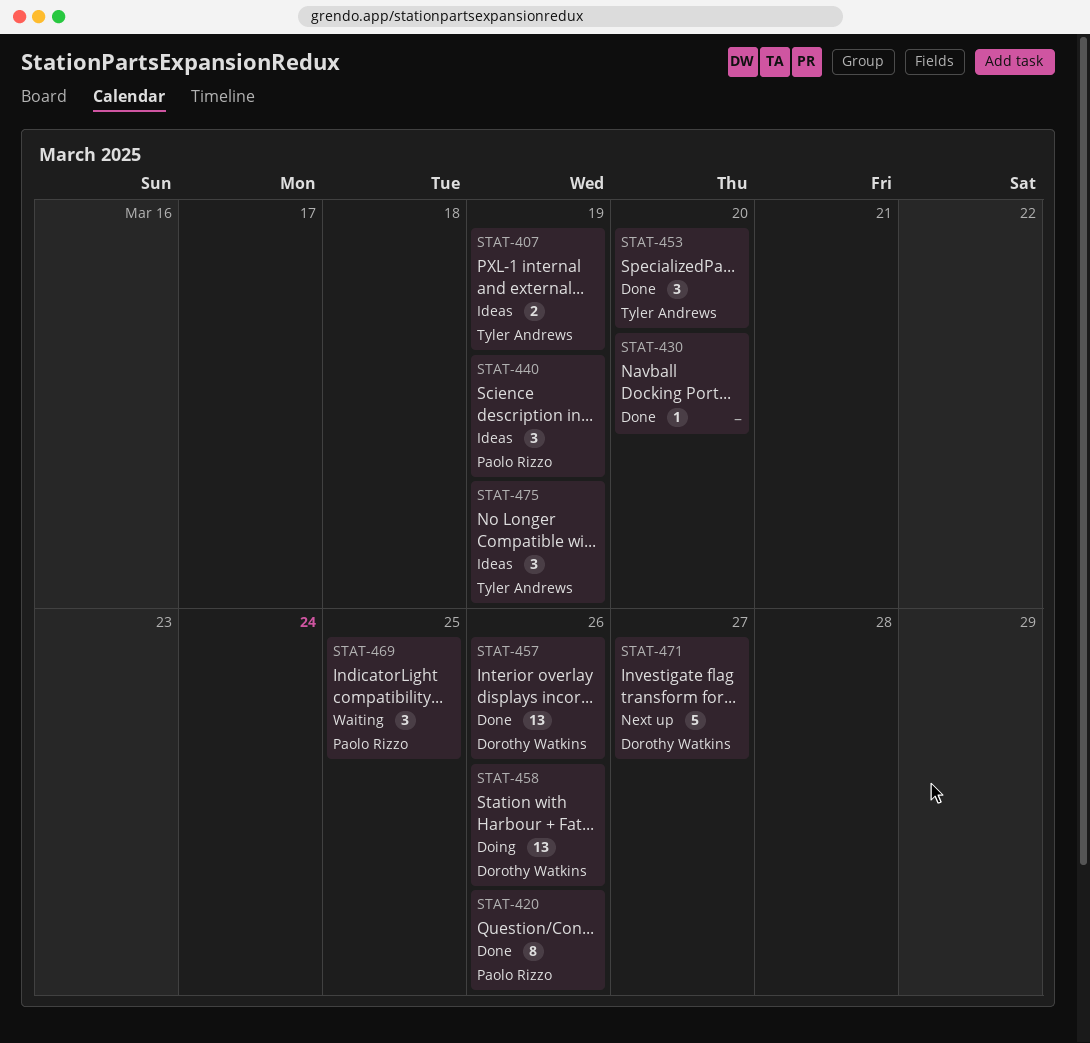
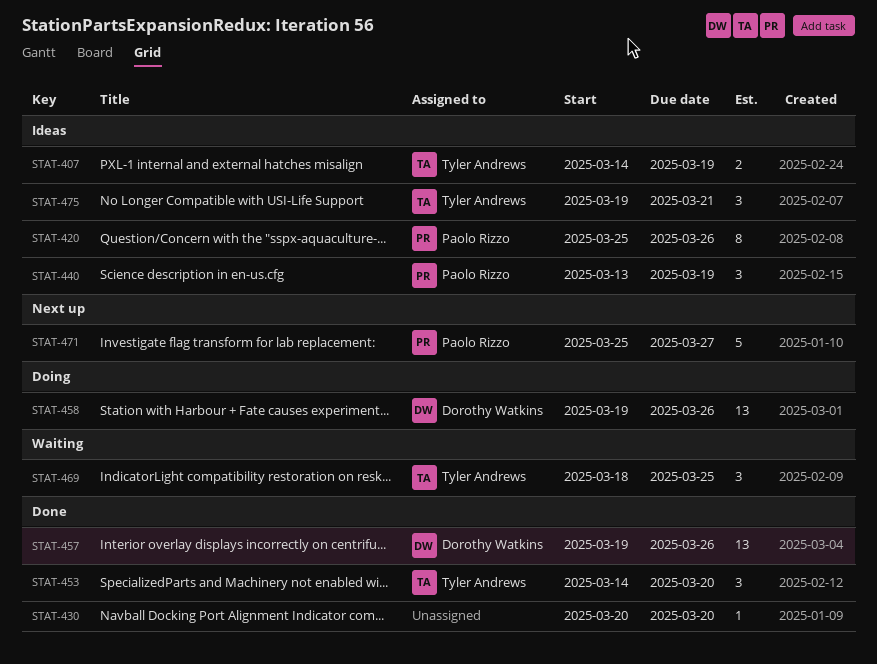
STAT-420, status: Done -> Ideas
STAT-469, owner: Paolo Rizzo -> Tyler Andrews
STAT-471, owner: Dorothy Watkins -> Paolo Rizzo
STAT-475, due: Mar 19 -> Mar 21

